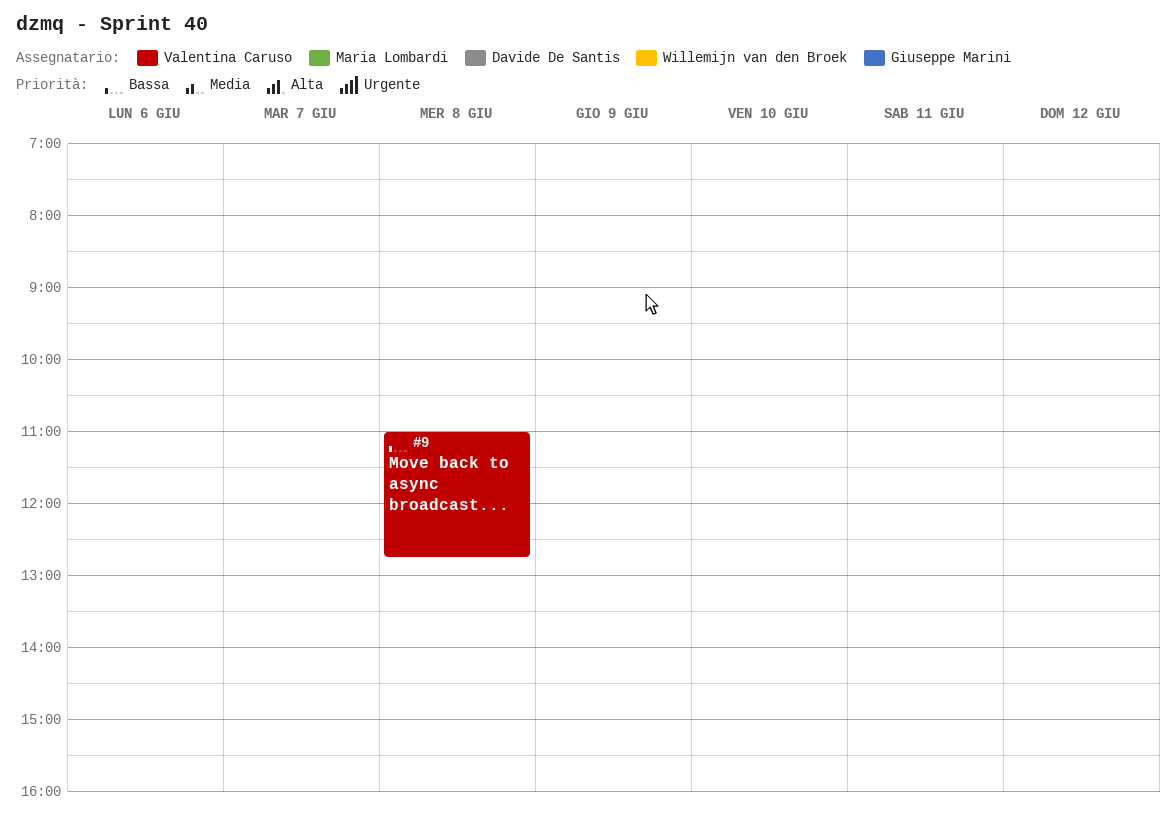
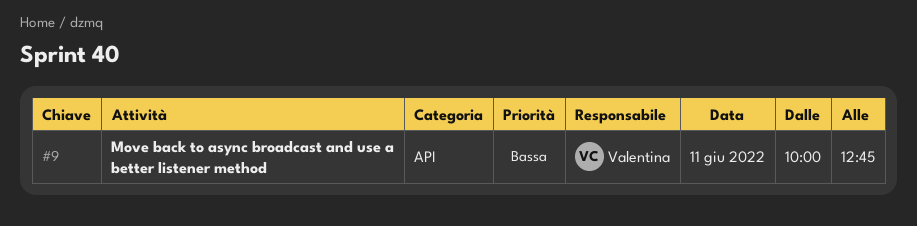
#9, day: Jun 8 -> Jun 11
#9, begins: 11:00 -> 10:00

